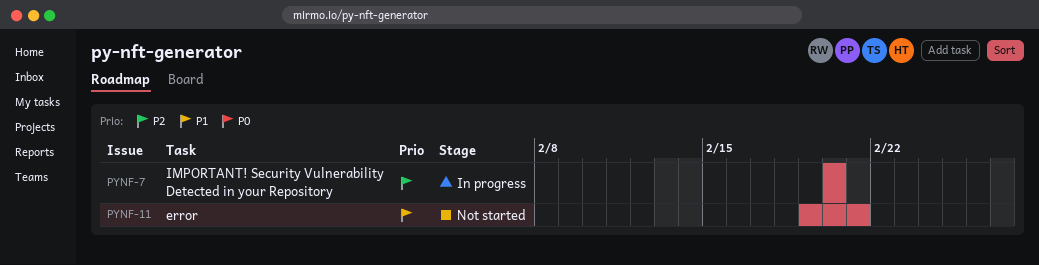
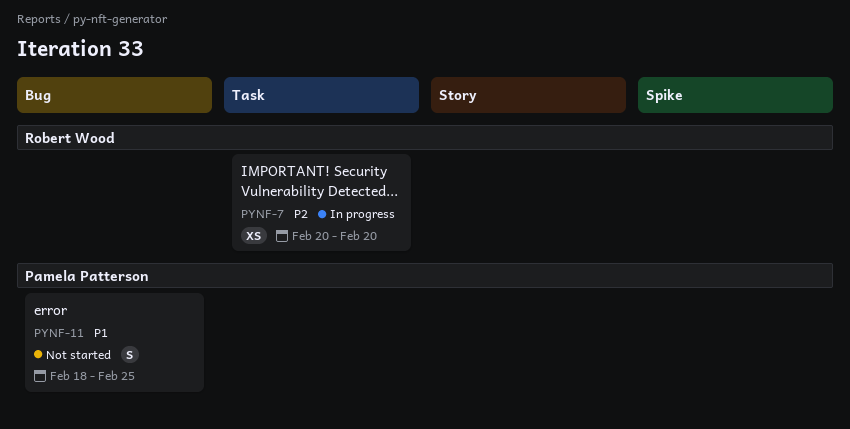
PYNF-11, start: Feb 19 -> Feb 18
PYNF-11, due: Feb 21 -> Feb 25

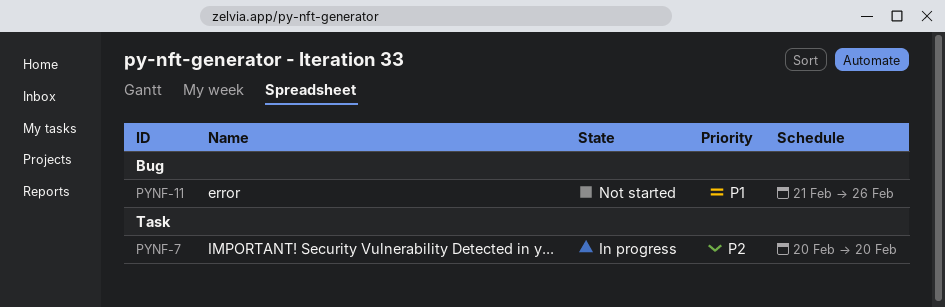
PYNF-11, start: Feb 18 -> Feb 21
PYNF-11, due: Feb 25 -> Feb 26

